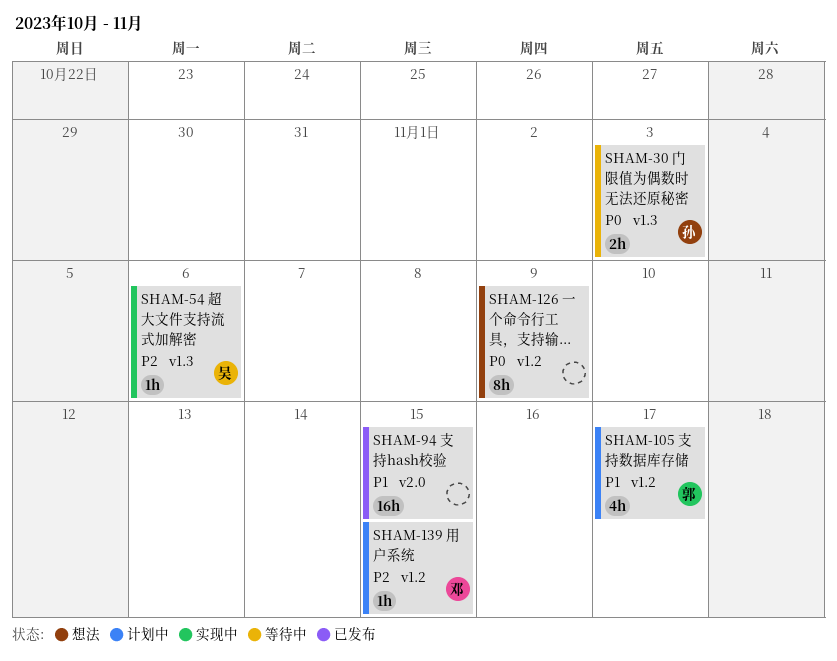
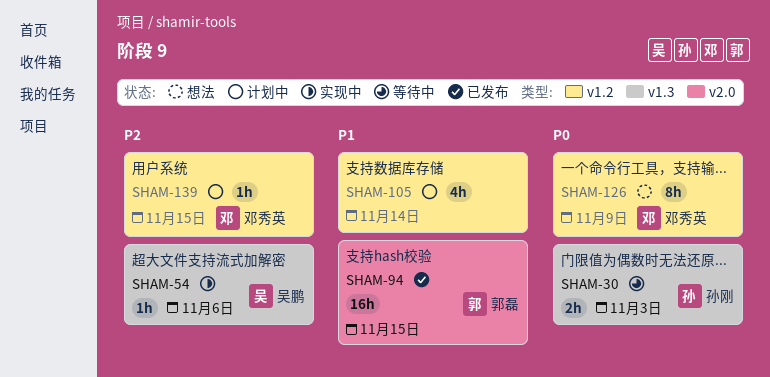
SHAM-94, owner: none -> 郭磊
SHAM-105, owner: 郭磊 -> none
SHAM-105, due: Nov 17 -> Nov 14
SHAM-126, owner: none -> 邓秀英

